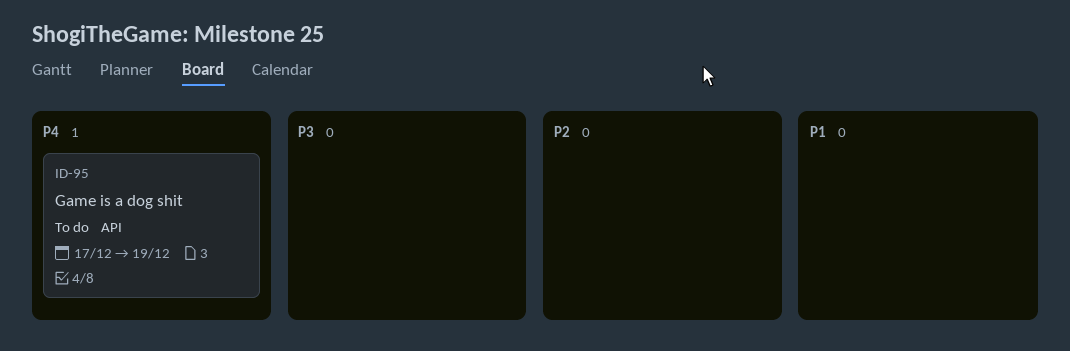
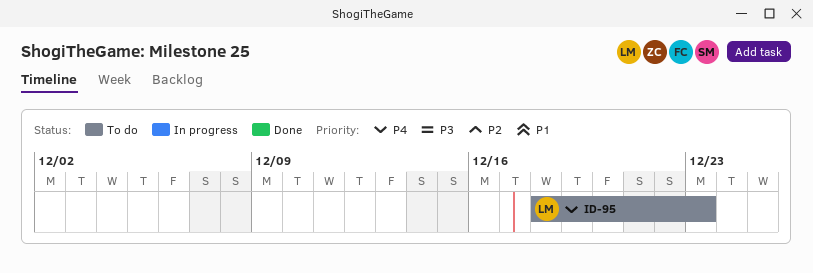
ID-95, start: Dec 17 -> Dec 18
ID-95, due: Dec 19 -> Dec 23

